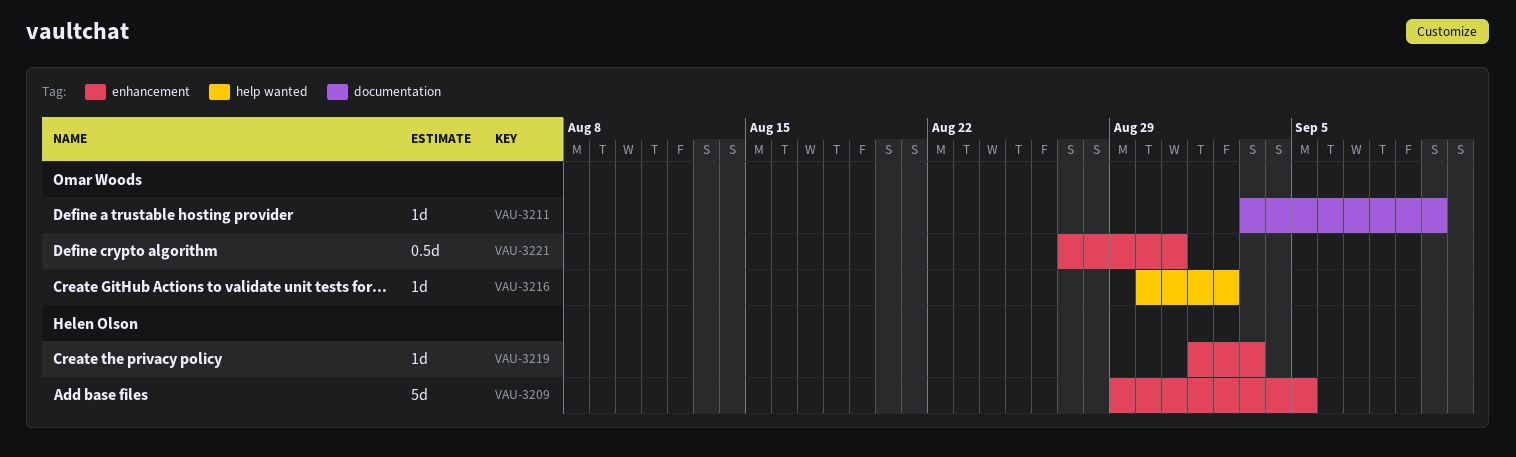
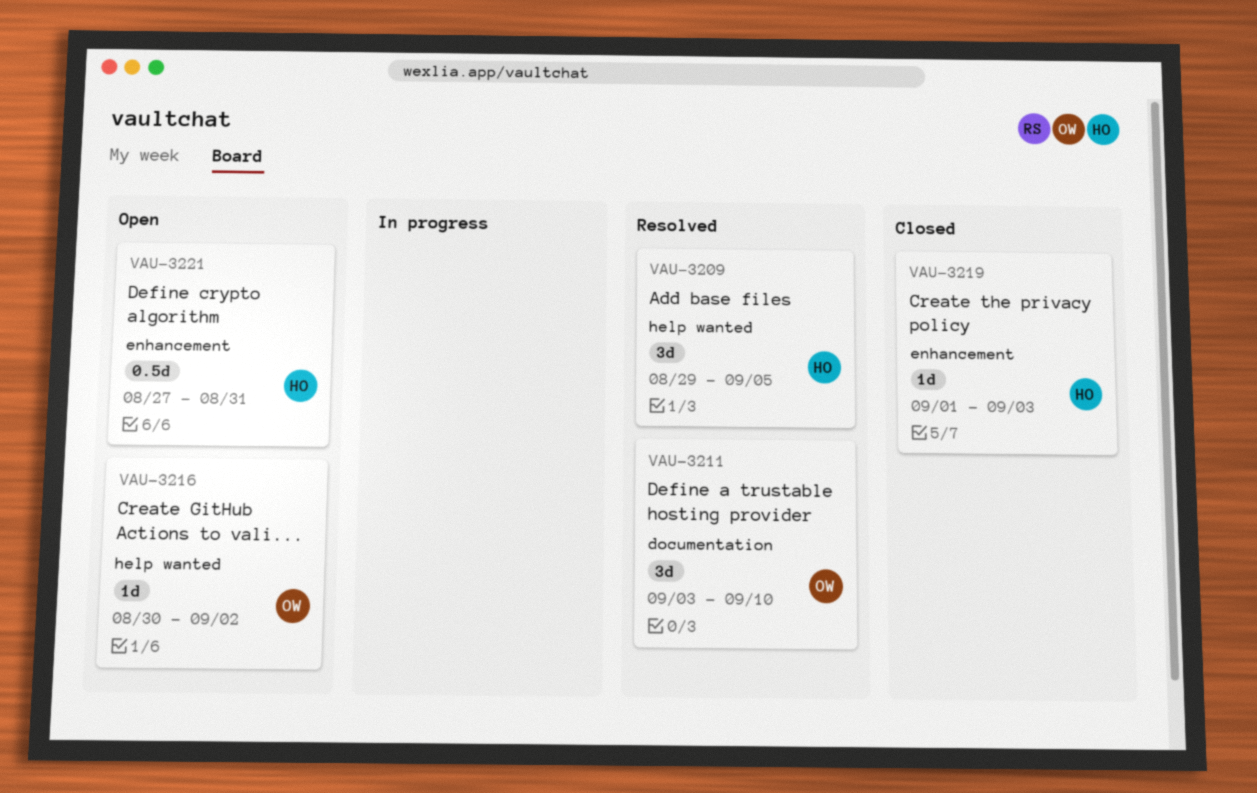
VAU-3209, label: enhancement -> help wanted
VAU-3209, estimate: 5d -> 3d
VAU-3211, estimate: 1d -> 3d
VAU-3221, owner: Omar Woods -> Helen Olson

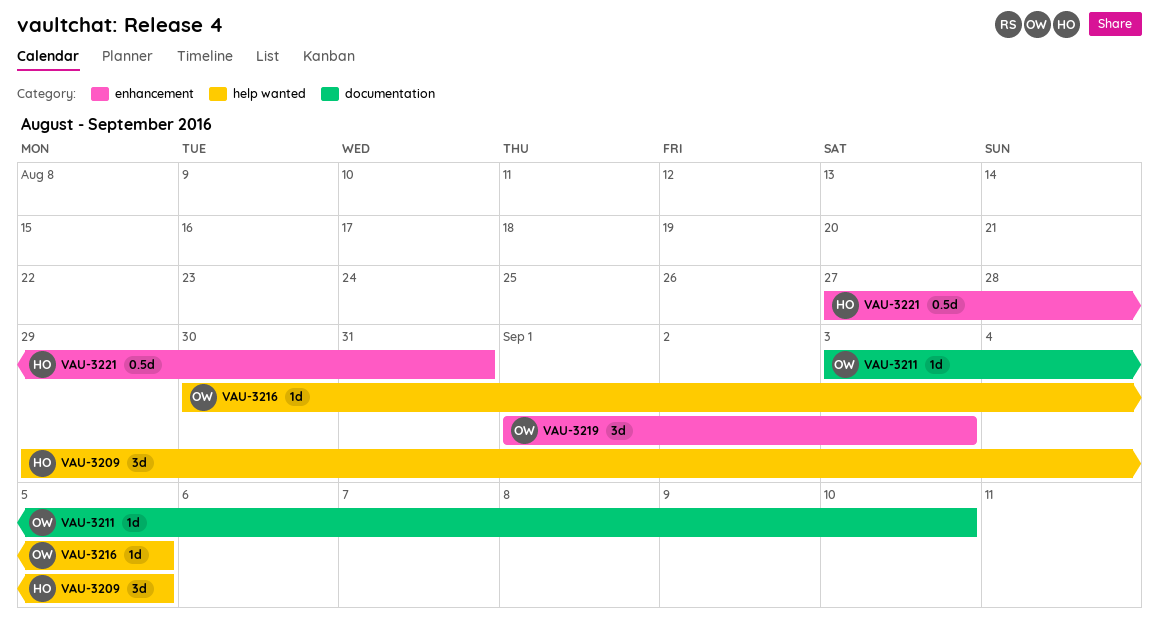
VAU-3211, estimate: 3d -> 1d
VAU-3216, due: Sep 2 -> Sep 5
VAU-3219, owner: HO -> OW
VAU-3219, estimate: 1d -> 3d

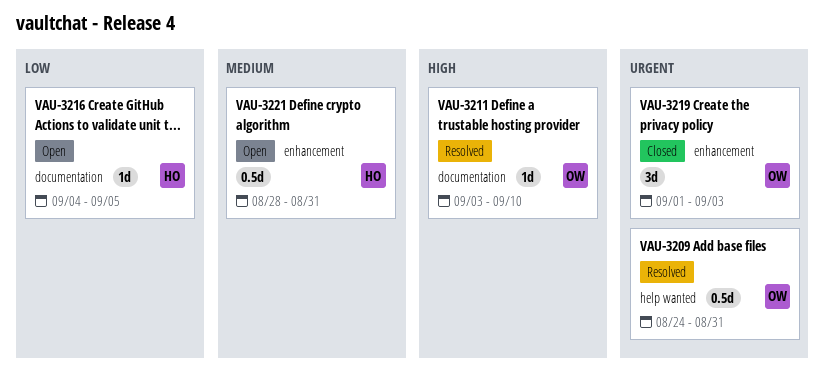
VAU-3209, owner: HO -> OW
VAU-3209, estimate: 3d -> 0.5d
VAU-3209, start: Aug 29 -> Aug 24
VAU-3209, due: Sep 5 -> Aug 31
VAU-3216, owner: OW -> HO
VAU-3216, label: help wanted -> documentation
VAU-3216, start: Aug 30 -> Sep 4
VAU-3221, start: Aug 27 -> Aug 28

